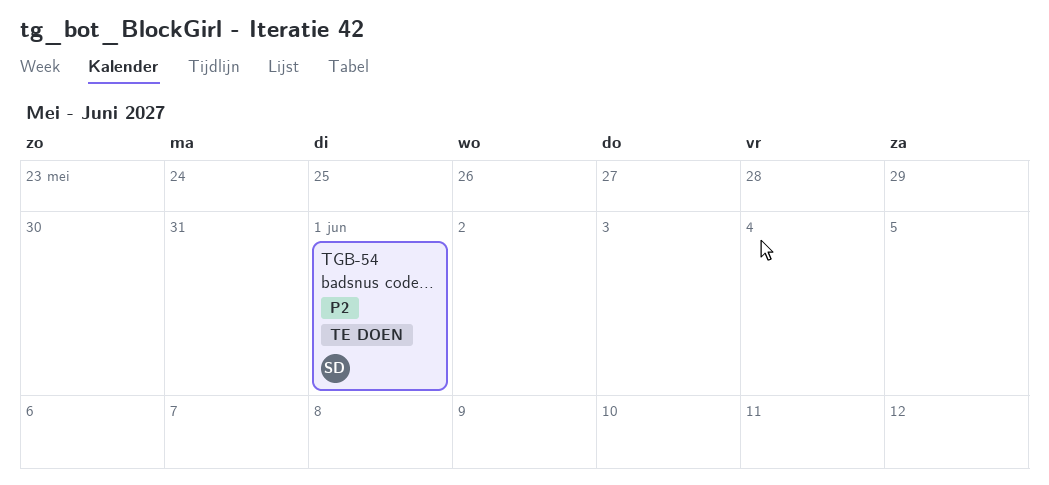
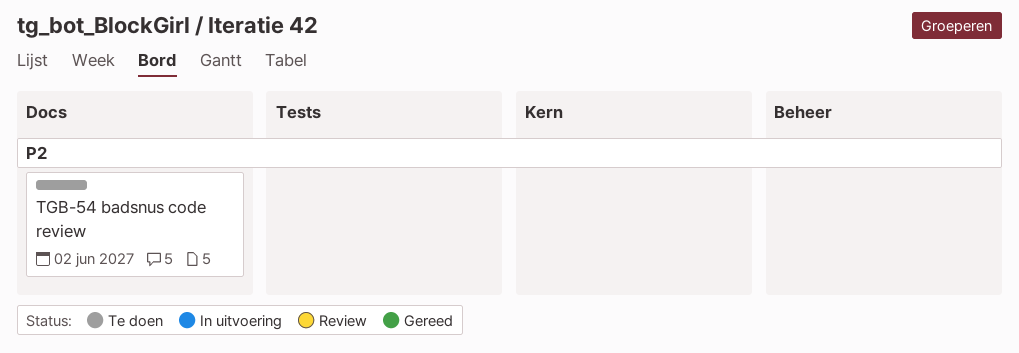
TGB-54, due: Jun 1 -> Jun 2

